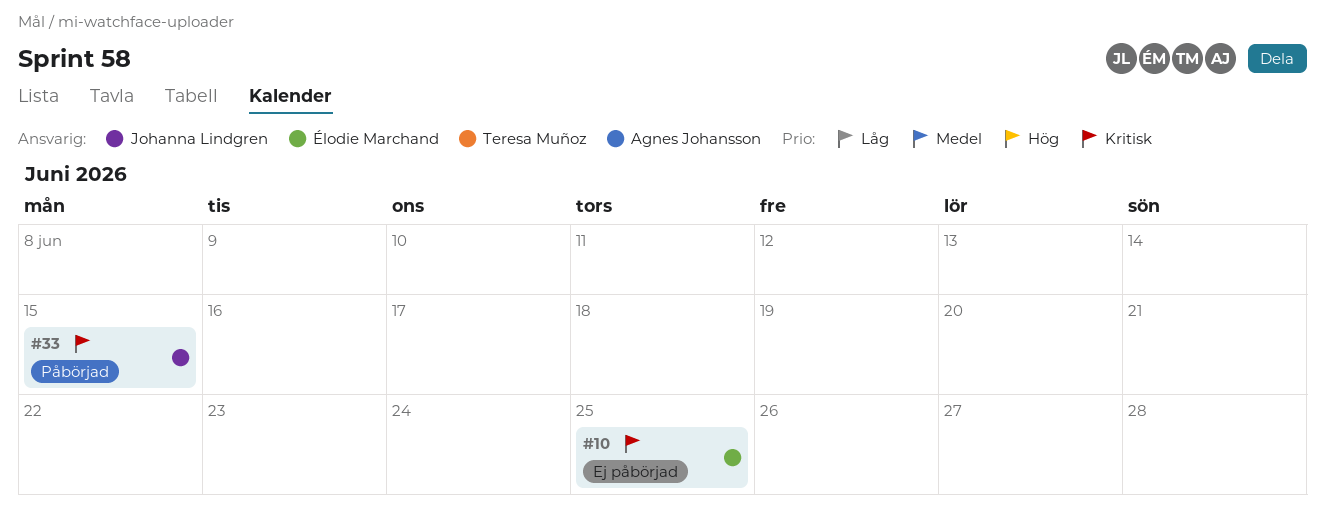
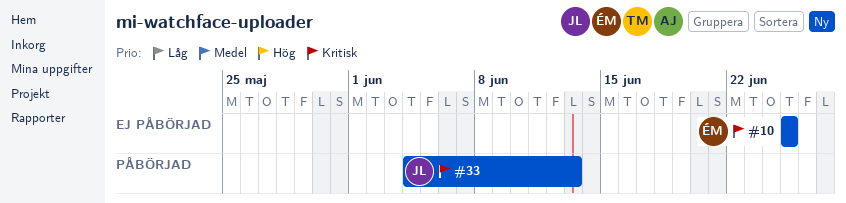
#33, due: Jun 15 -> Jun 13

